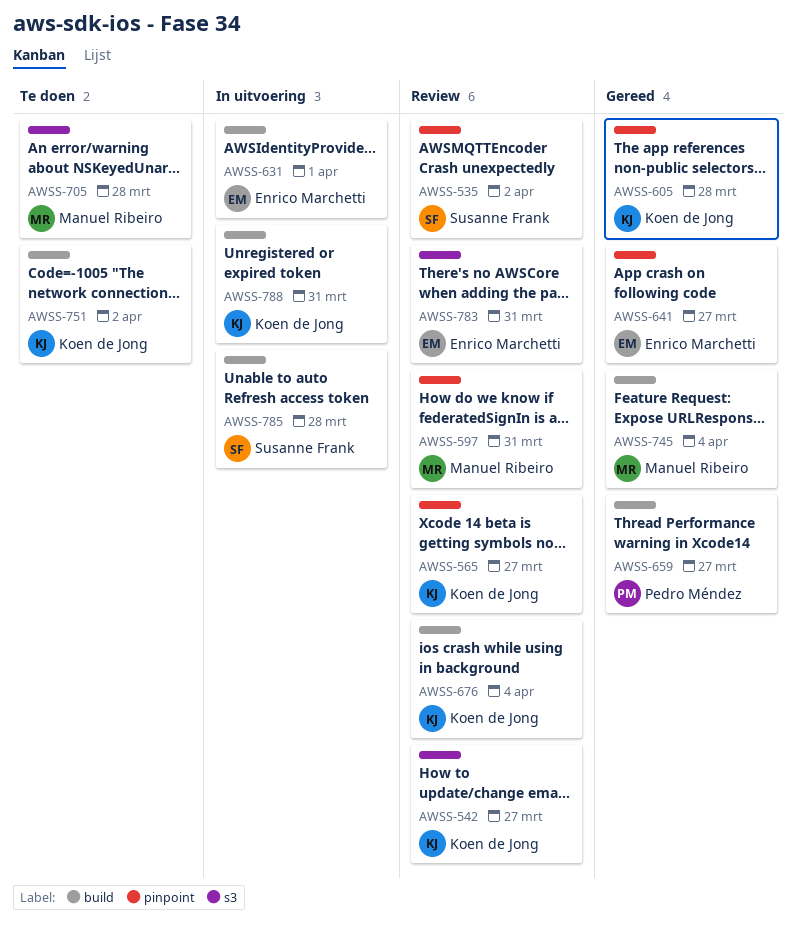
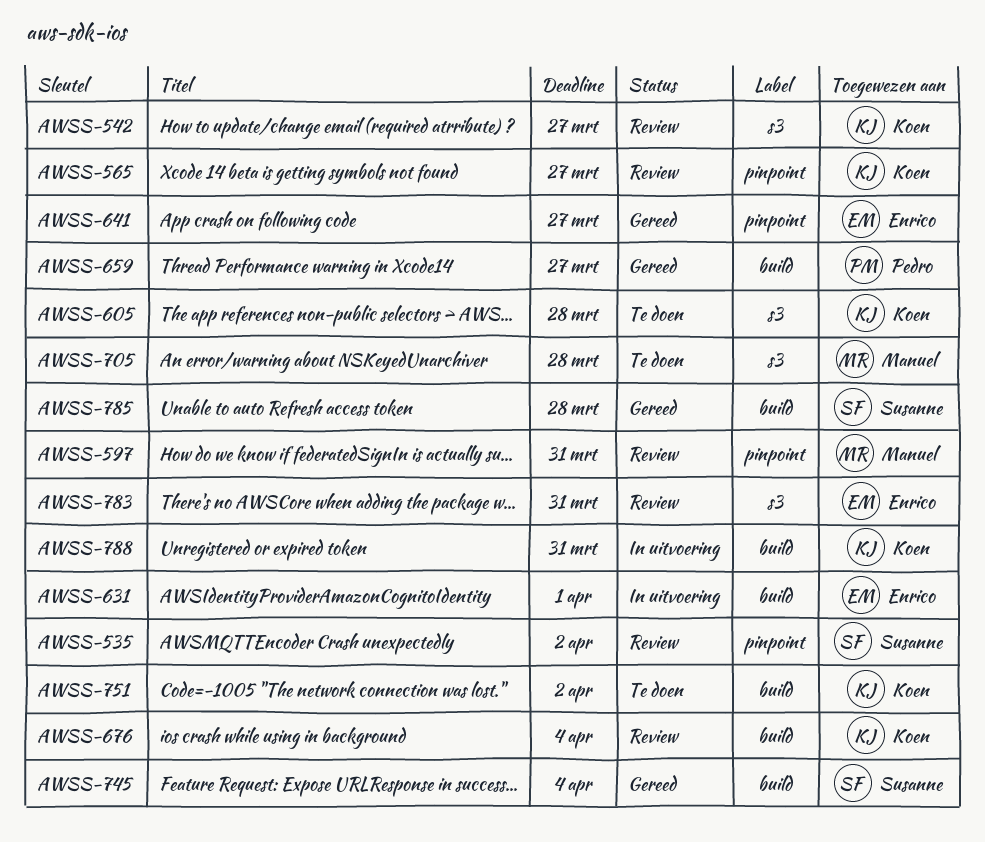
AWSS-605, status: Gereed -> Te doen
AWSS-605, label: pinpoint -> s3
AWSS-745, owner: Manuel Ribeiro -> Susanne Frank
AWSS-785, status: In uitvoering -> Gereed

